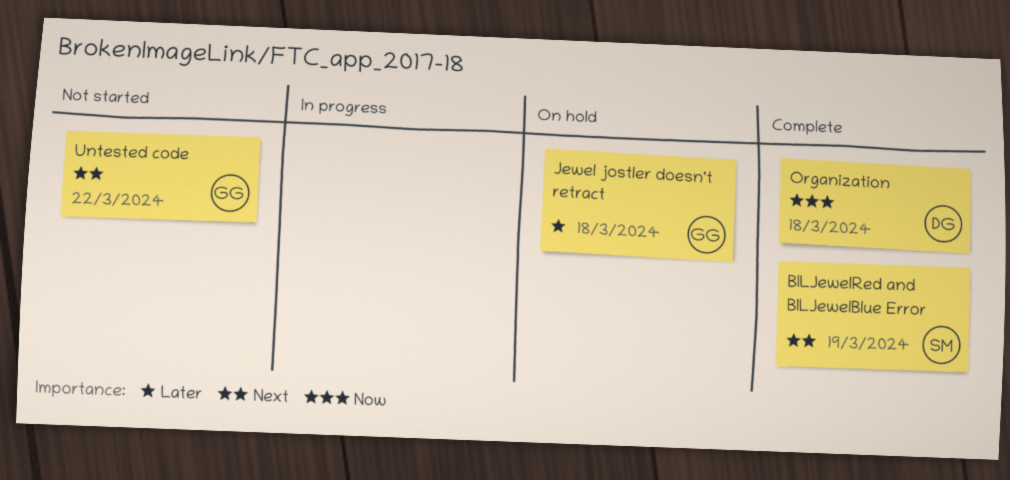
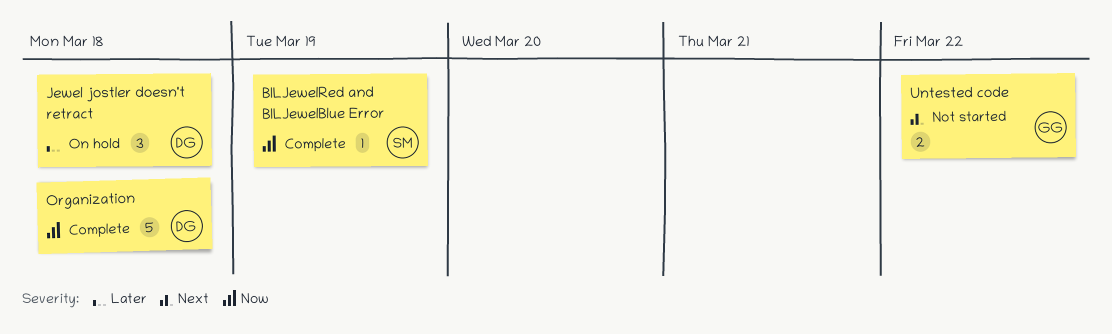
BILJewelRed and BILJewelBlue Error, priority: Next -> Now
Jewel jostler doesn't retract, owner: GG -> DG

